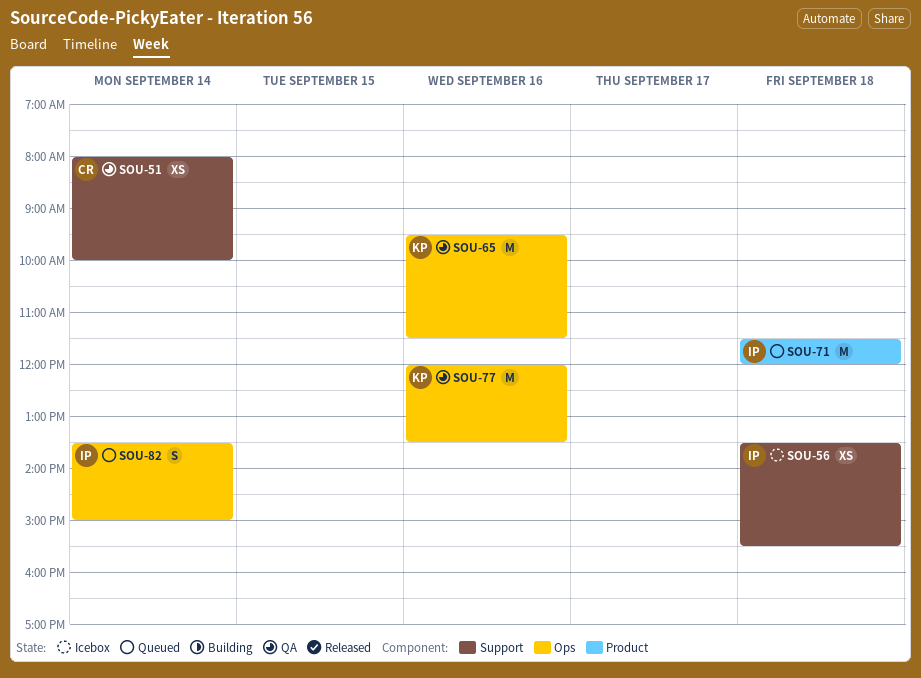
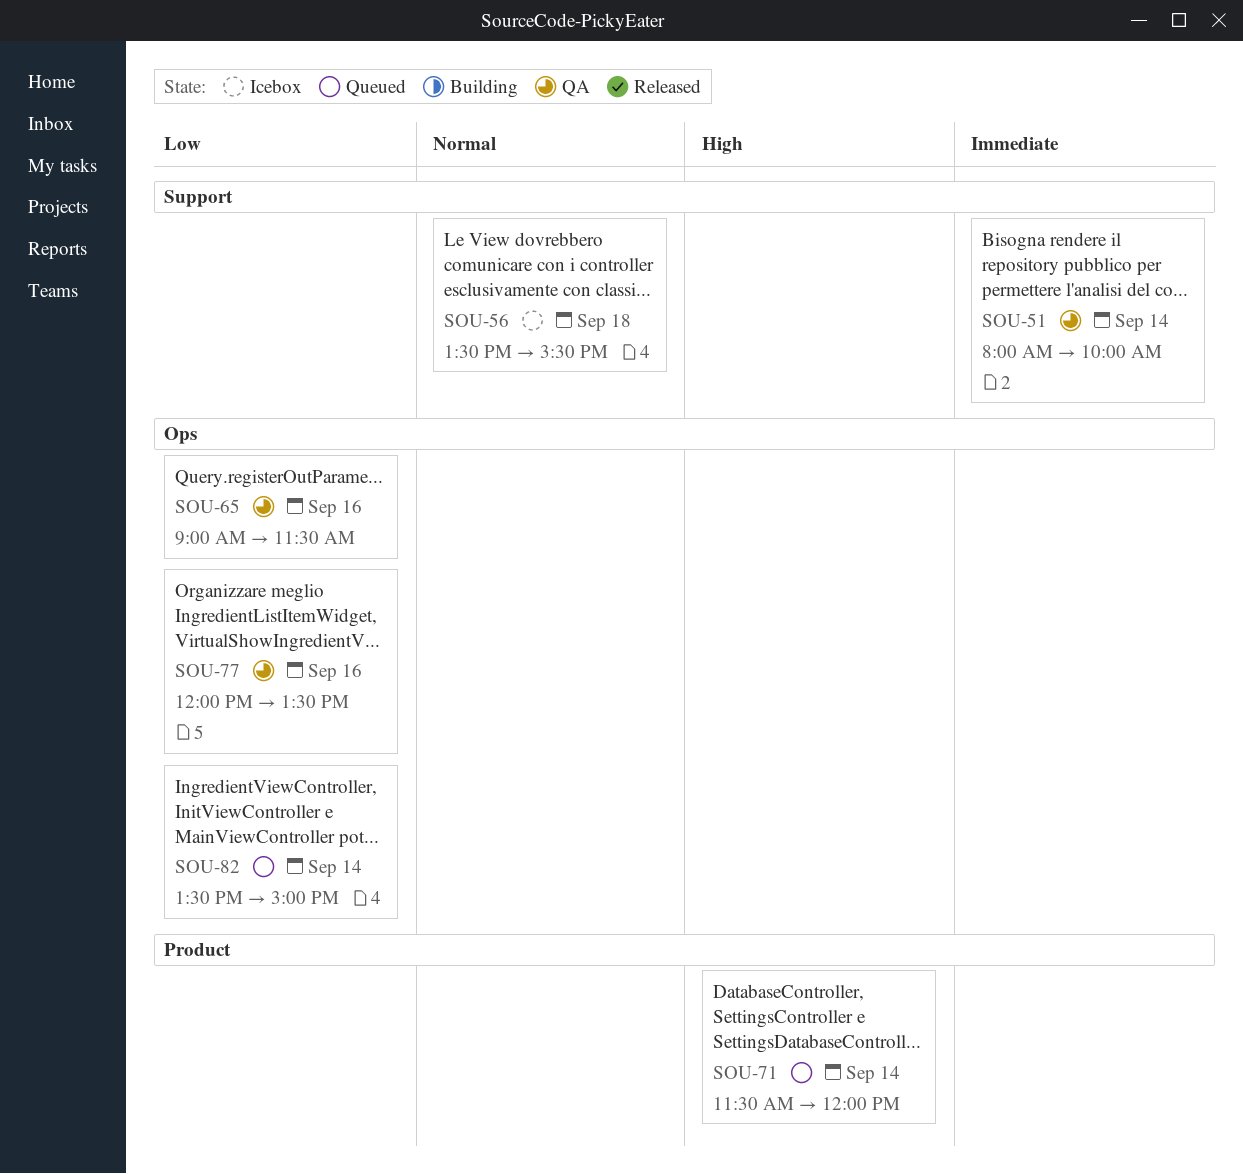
SOU-65, begins: 09:30 -> 09:00
SOU-71, day: Sep 18 -> Sep 14

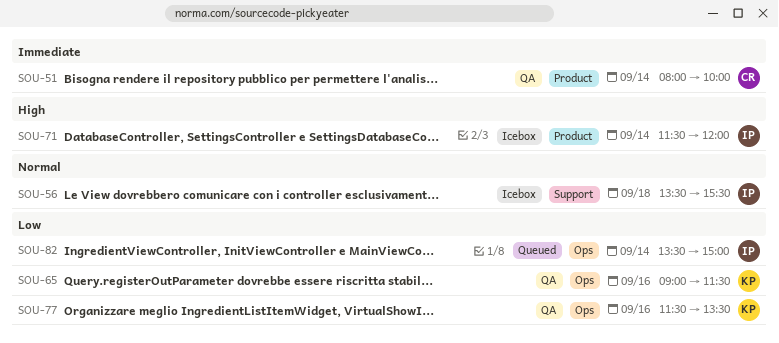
SOU-51, label: Support -> Product
SOU-71, status: Queued -> Icebox
SOU-77, begins: 12:00 -> 11:30

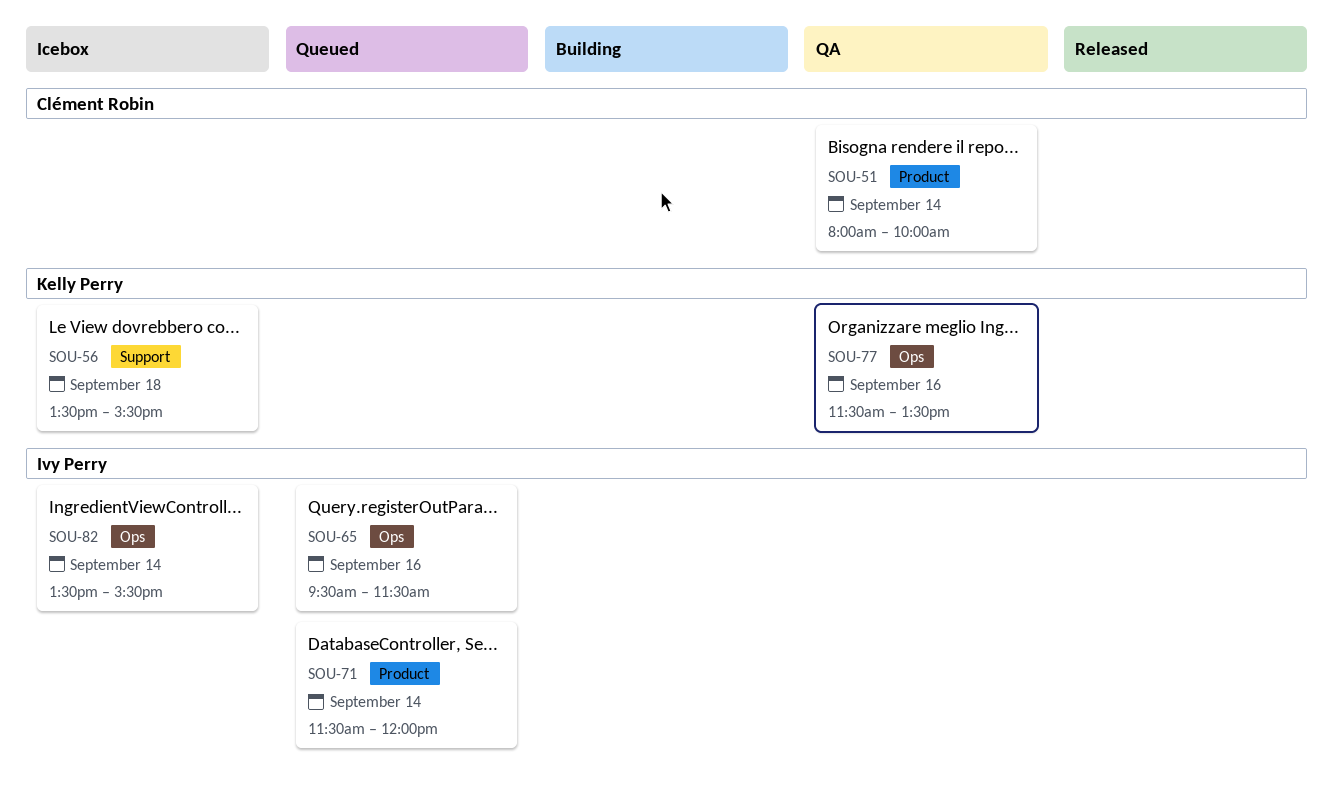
SOU-56, owner: Ivy Perry -> Kelly Perry
SOU-65, status: QA -> Queued
SOU-65, owner: Kelly Perry -> Ivy Perry
SOU-65, begins: 09:00 -> 09:30
SOU-71, status: Icebox -> Queued
SOU-82, status: Queued -> Icebox
SOU-82, ends: 15:00 -> 15:30

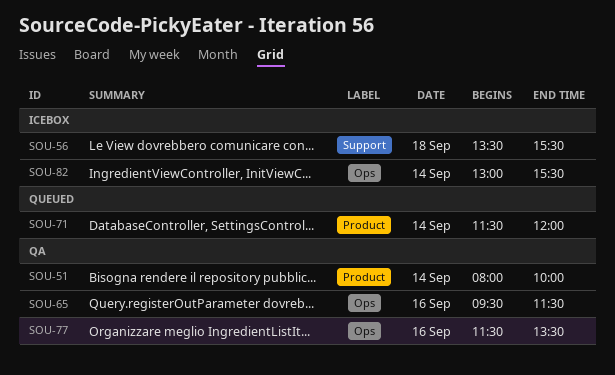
SOU-65, status: Queued -> QA
SOU-82, begins: 13:30 -> 13:00

